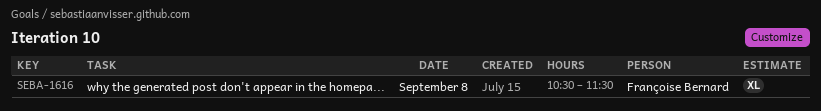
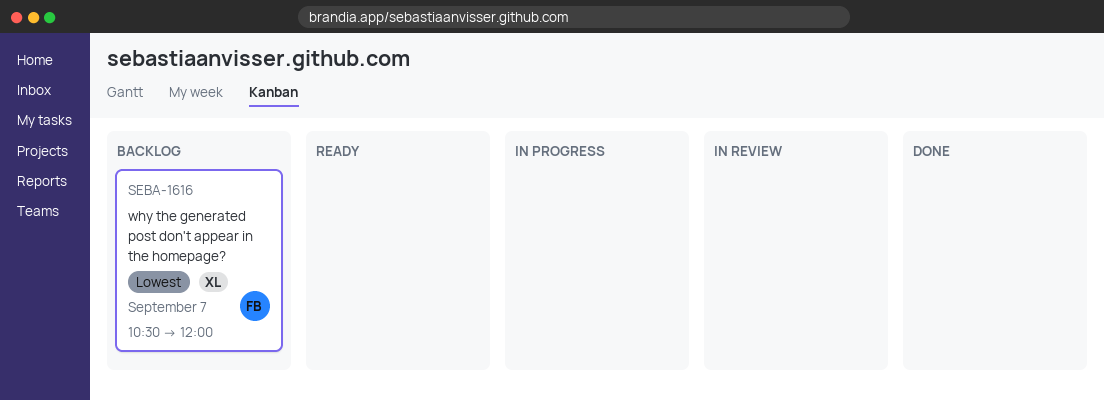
SEBA-1616, day: Sep 8 -> Sep 7
SEBA-1616, ends: 11:30 -> 12:00

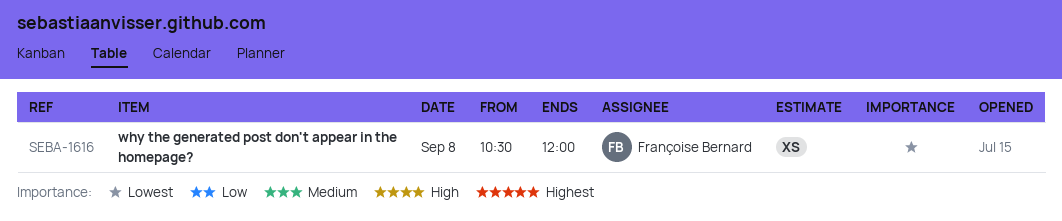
SEBA-1616, estimate: XL -> XS
SEBA-1616, day: Sep 7 -> Sep 8

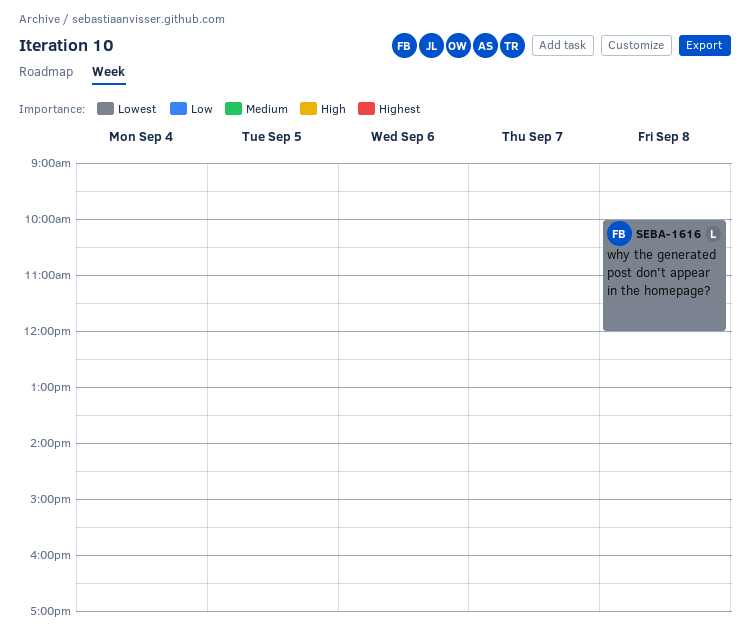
SEBA-1616, estimate: XS -> L
SEBA-1616, begins: 10:30 -> 10:00

